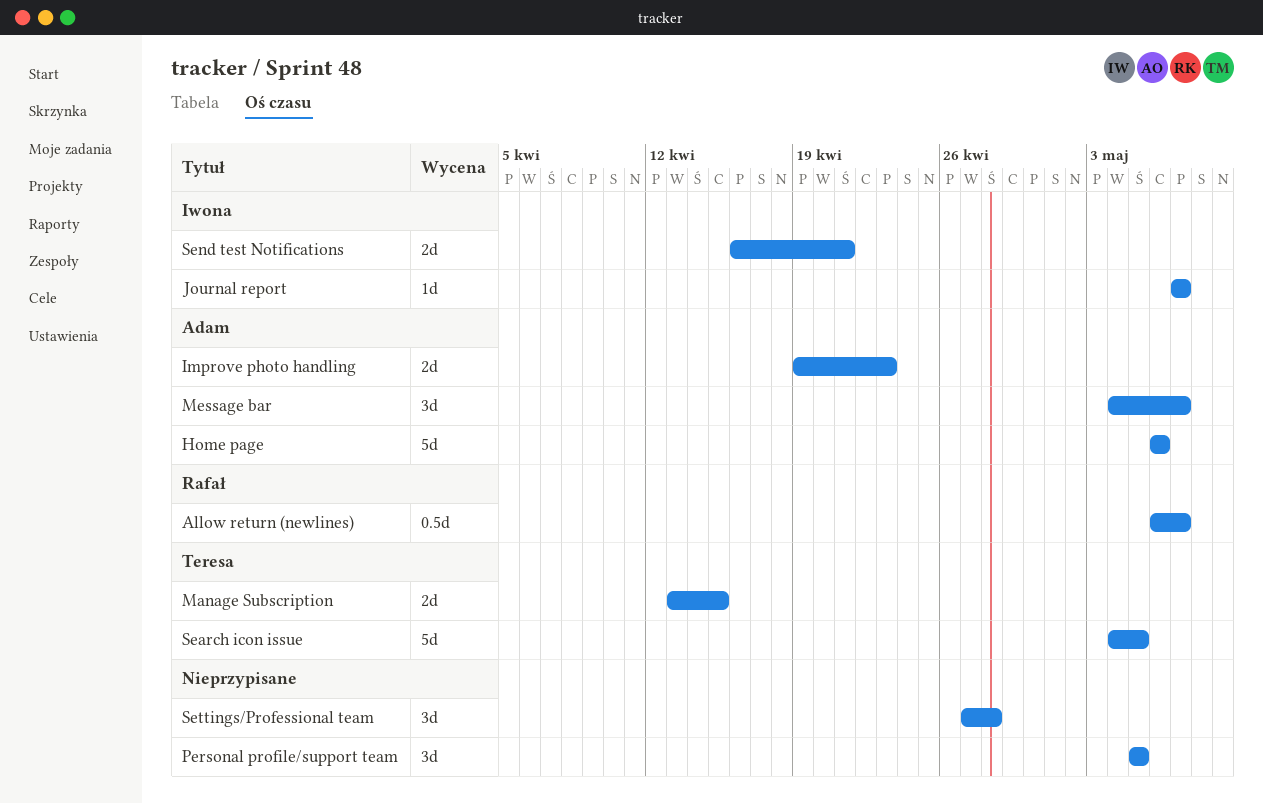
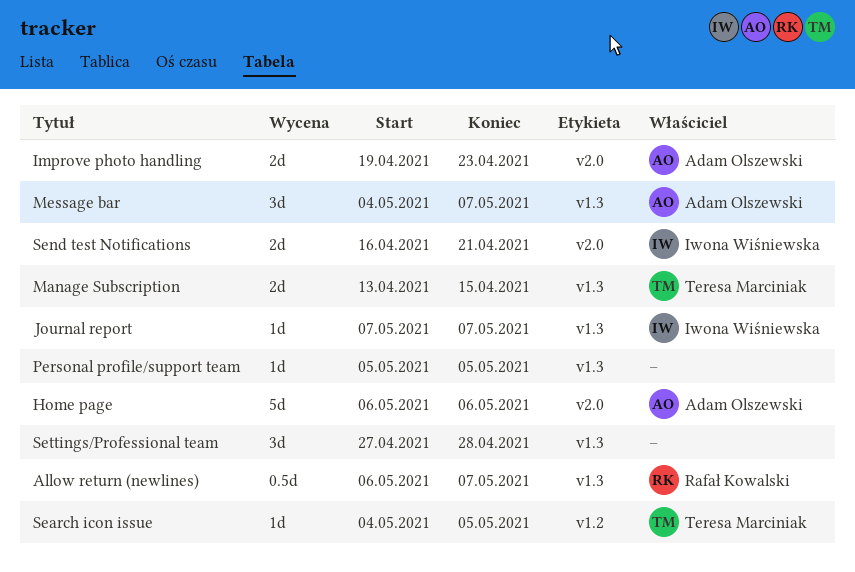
Personal profile/support team, estimate: 3d -> 1d
Search icon issue, estimate: 5d -> 1d

